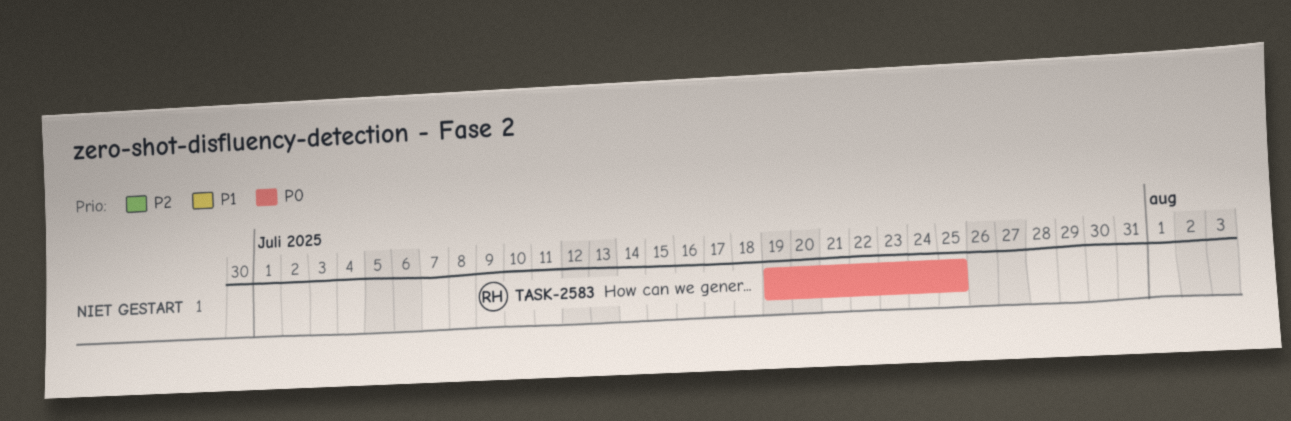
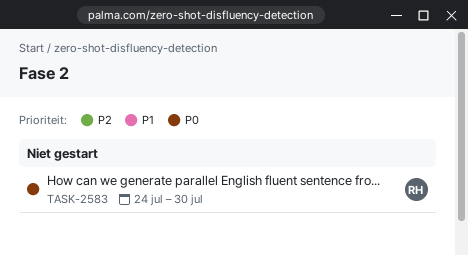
TASK-2583, start: Jul 19 -> Jul 24
TASK-2583, due: Jul 25 -> Jul 30

